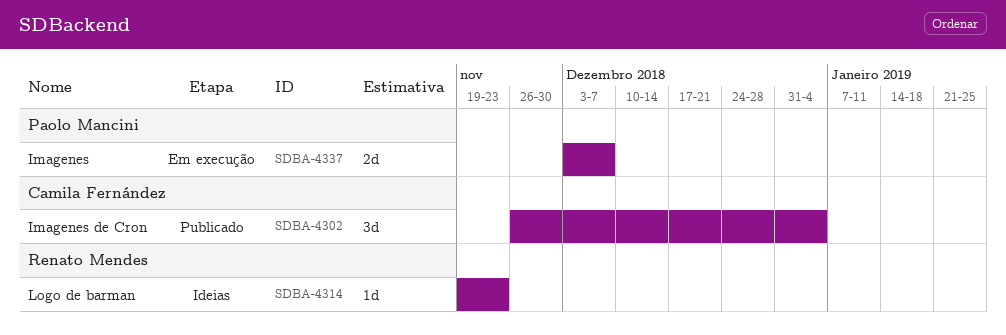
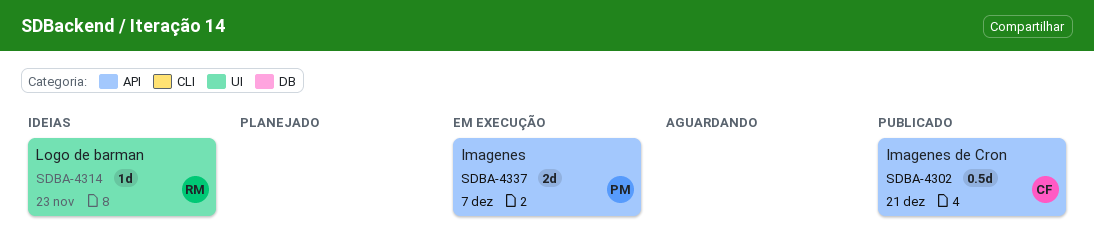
SDBA-4302, estimate: 3d -> 0.5d
SDBA-4302, due: Jan 4 -> Dec 21

